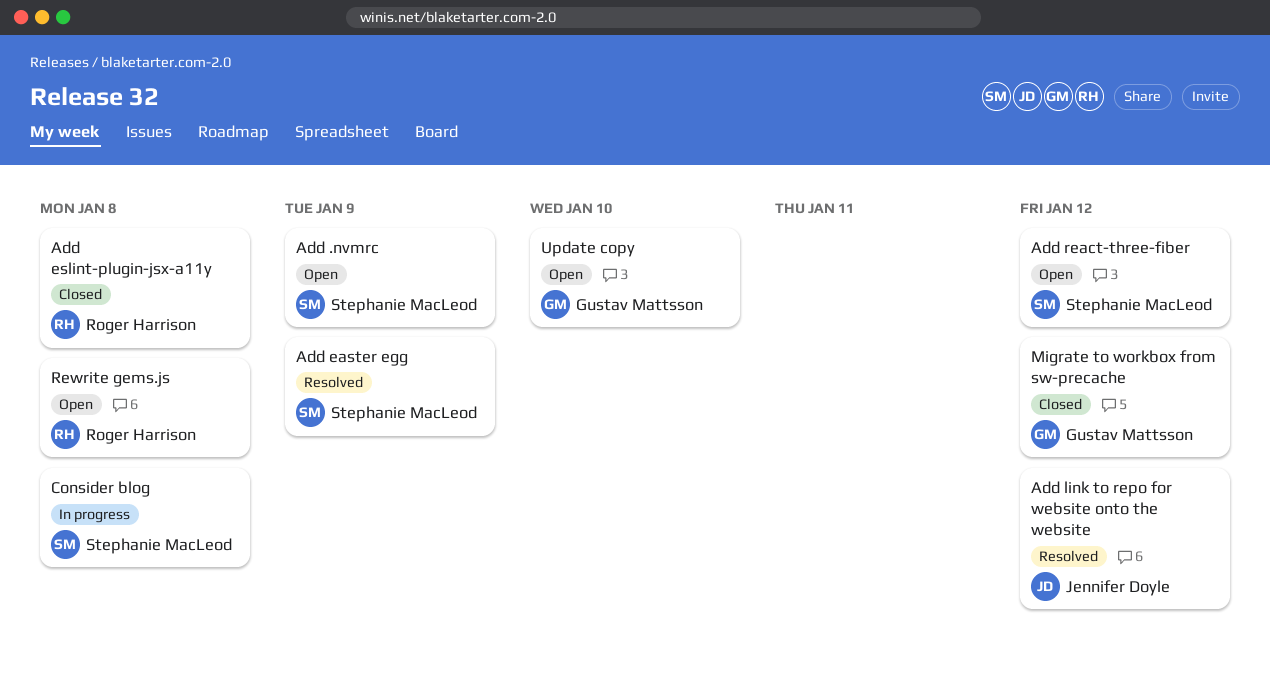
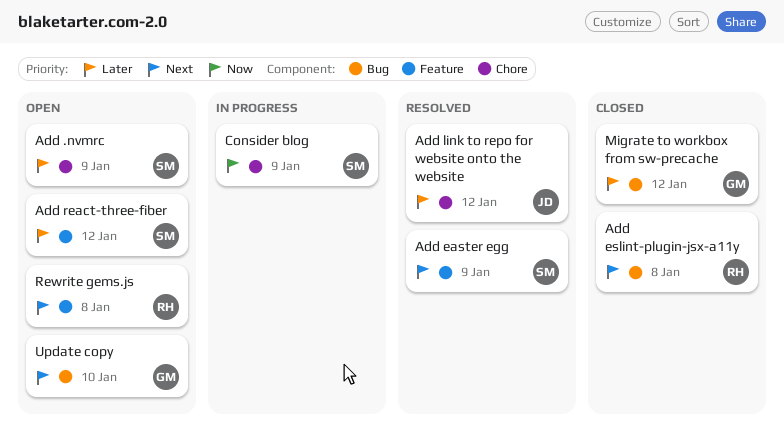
Consider blog, due: Jan 8 -> Jan 9

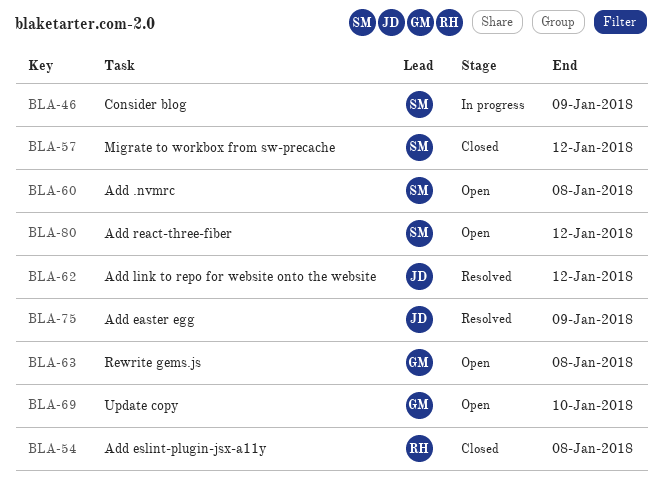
Add .nvmrc, due: Jan 9 -> Jan 8
Add easter egg, owner: SM -> JD
Migrate to workbox from sw-precache, owner: GM -> SM
Rewrite gems.js, owner: RH -> GM

